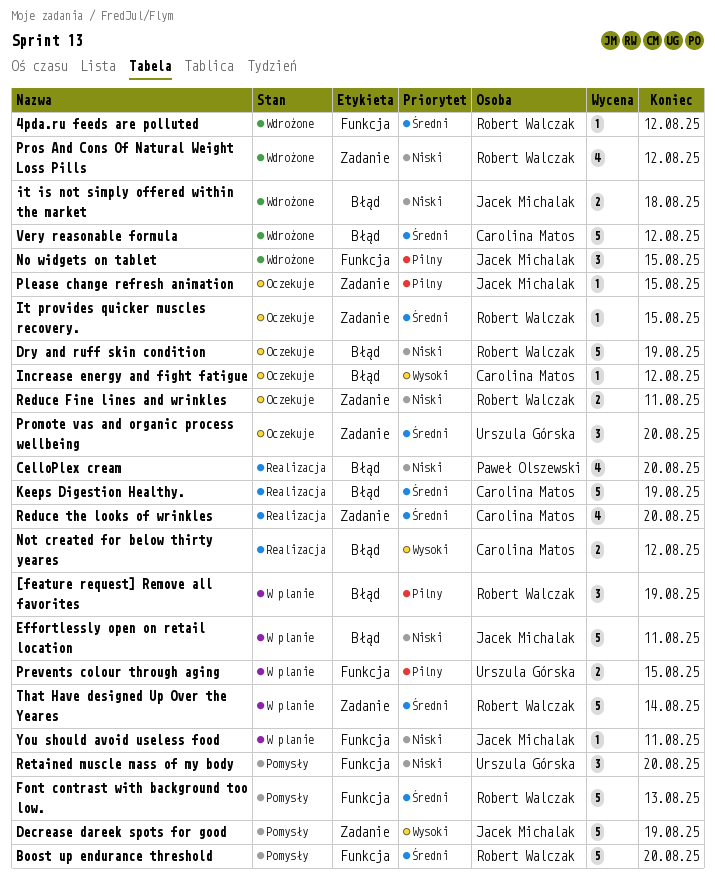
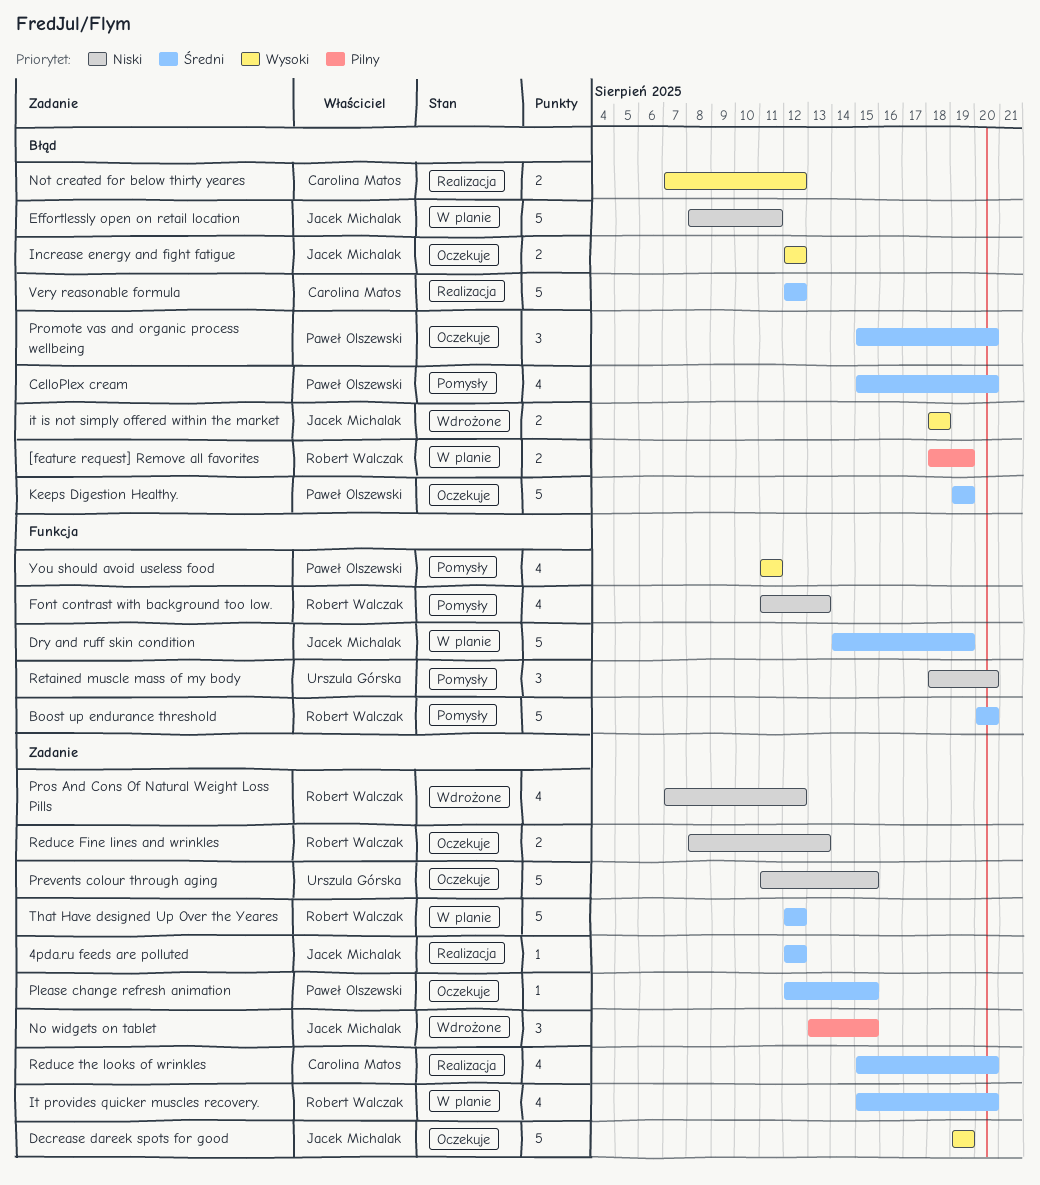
4pda.ru feeds are polluted, status: Wdrożone -> Realizacja
4pda.ru feeds are polluted, owner: Robert Walczak -> Jacek Michalak
4pda.ru feeds are polluted, label: Funkcja -> Zadanie
[feature request] Remove all favorites, estimate: 3 -> 2
CelloPlex cream, status: Realizacja -> Pomysły
CelloPlex cream, priority: Niski -> Średni
Decrease dareek spots for good, status: Pomysły -> Oczekuje
Dry and ruff skin condition, status: Oczekuje -> W planie
Dry and ruff skin condition, owner: Robert Walczak -> Jacek Michalak
Dry and ruff skin condition, priority: Niski -> Średni
Dry and ruff skin condition, label: Błąd -> Funkcja
Font contrast with background too low., priority: Średni -> Niski
Font contrast with background too low., estimate: 5 -> 4
Increase energy and fight fatigue, owner: Carolina Matos -> Jacek Michalak
Increase energy and fight fatigue, estimate: 1 -> 2
it is not simply offered within the market, priority: Niski -> Wysoki
It provides quicker muscles recovery., status: Oczekuje -> W planie
It provides quicker muscles recovery., estimate: 1 -> 4
It provides quicker muscles recovery., due: Aug 15 -> Aug 20
Keeps Digestion Healthy., status: Realizacja -> Oczekuje
Keeps Digestion Healthy., owner: Carolina Matos -> Paweł Olszewski
No widgets on tablet, label: Funkcja -> Zadanie
Please change refresh animation, owner: Jacek Michalak -> Paweł Olszewski
Please change refresh animation, priority: Pilny -> Średni
Prevents colour through aging, status: W planie -> Oczekuje
Prevents colour through aging, priority: Pilny -> Niski
Prevents colour through aging, label: Funkcja -> Zadanie
Prevents colour through aging, estimate: 2 -> 5
Promote vas and organic process wellbeing, owner: Urszula Górska -> Paweł Olszewski
Promote vas and organic process wellbeing, label: Zadanie -> Błąd
Reduce Fine lines and wrinkles, due: Aug 11 -> Aug 13
That Have designed Up Over the Yeares, due: Aug 14 -> Aug 12
Very reasonable formula, status: Wdrożone -> Realizacja
You should avoid useless food, status: W planie -> Pomysły
You should avoid useless food, owner: Jacek Michalak -> Paweł Olszewski
You should avoid useless food, priority: Niski -> Wysoki
You should avoid useless food, estimate: 1 -> 4

